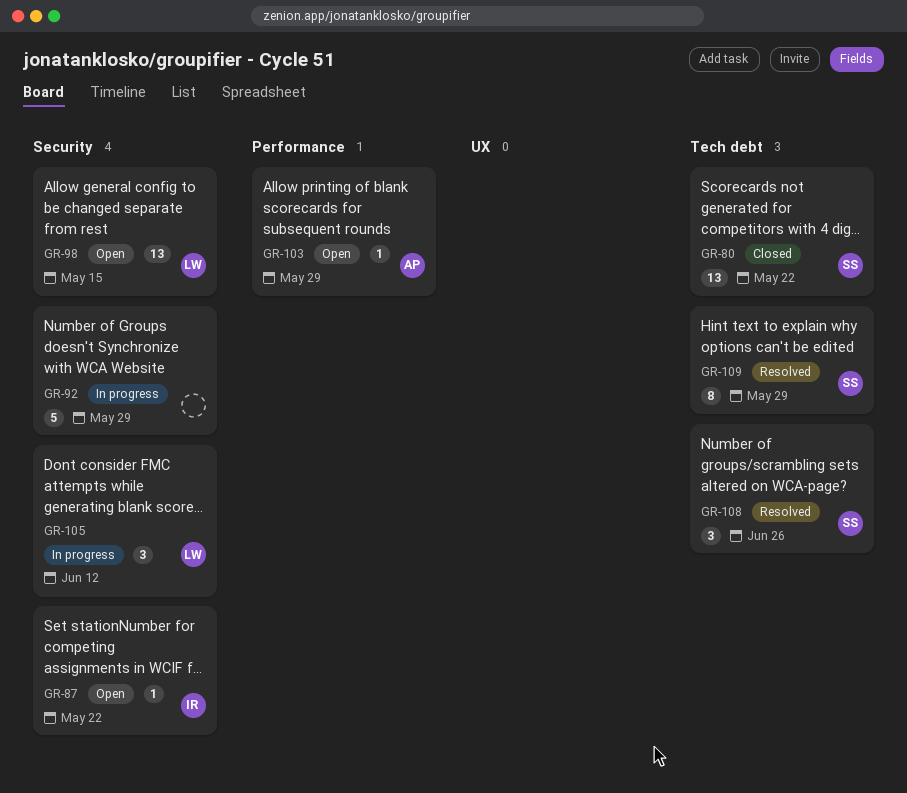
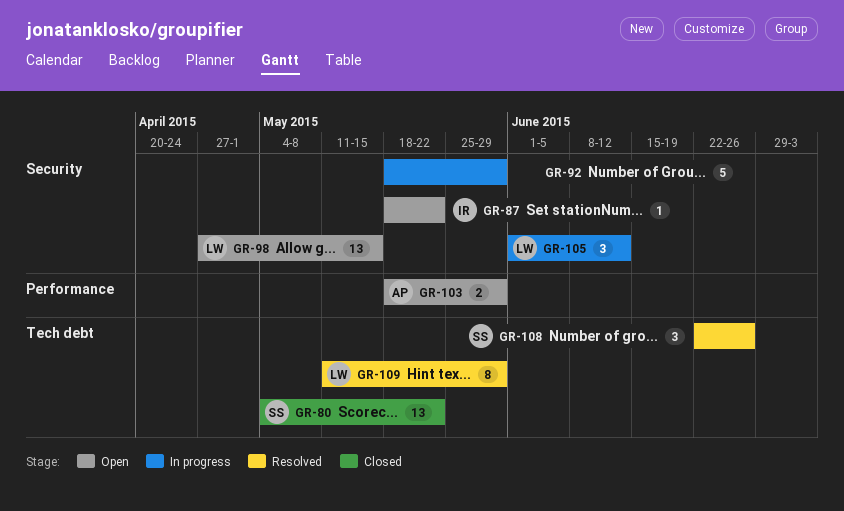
GR-103, estimate: 1 -> 2
GR-109, owner: SS -> LW

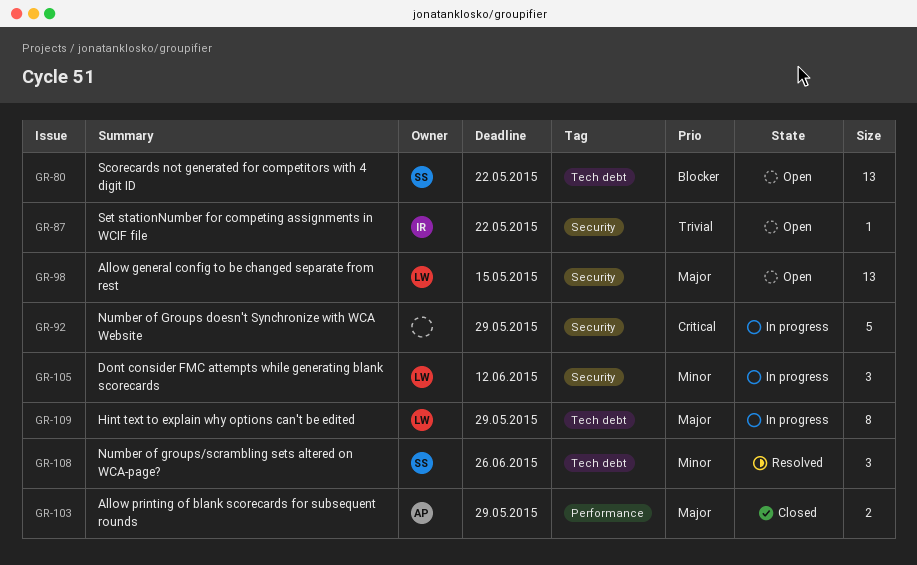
GR-80, status: Closed -> Open
GR-103, status: Open -> Closed
GR-109, status: Resolved -> In progress

